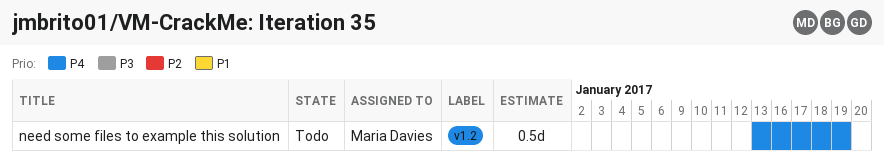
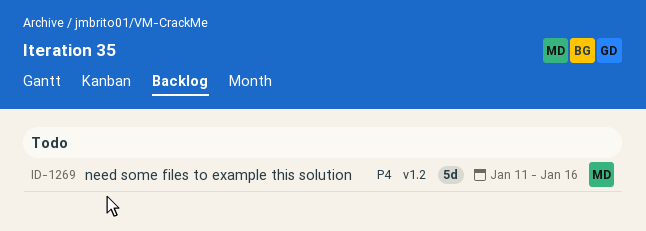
need some files to example this solution, estimate: 0.5d -> 5d
need some files to example this solution, start: Jan 13 -> Jan 11
need some files to example this solution, due: Jan 19 -> Jan 16

